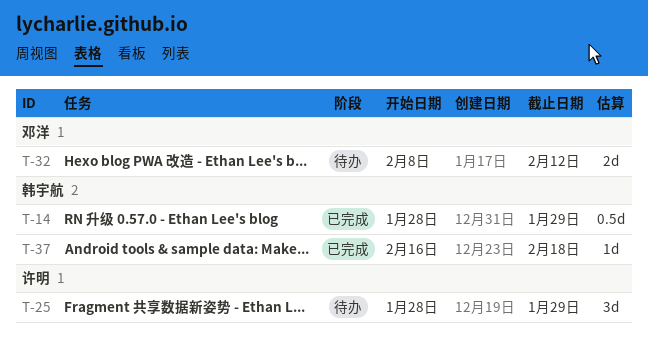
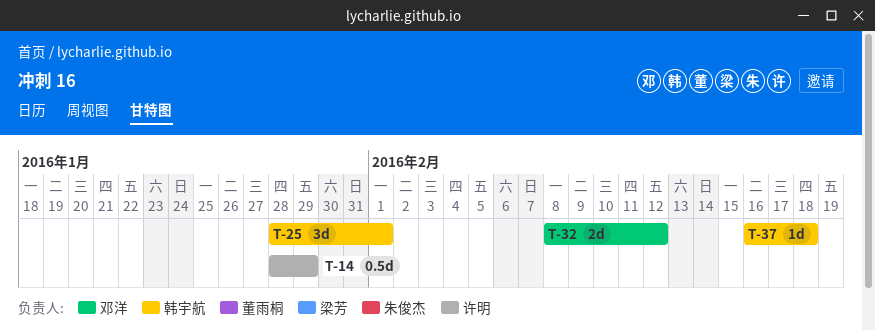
T-14, owner: 韩宇航 -> 许明
T-25, owner: 许明 -> 韩宇航
T-25, due: Jan 29 -> Feb 1

